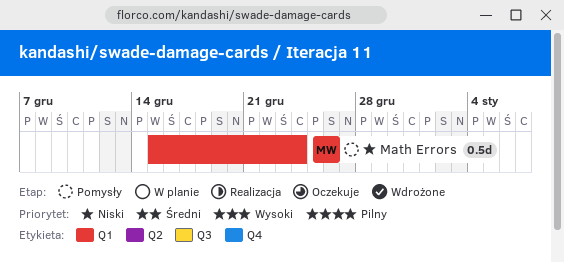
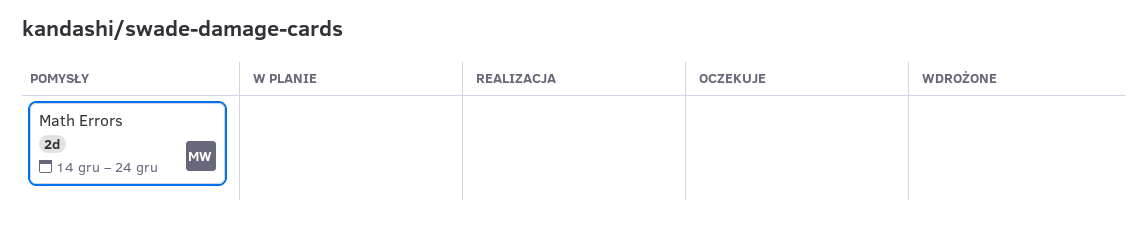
Math Errors, estimate: 0.5d -> 2d
Math Errors, start: Dec 15 -> Dec 14

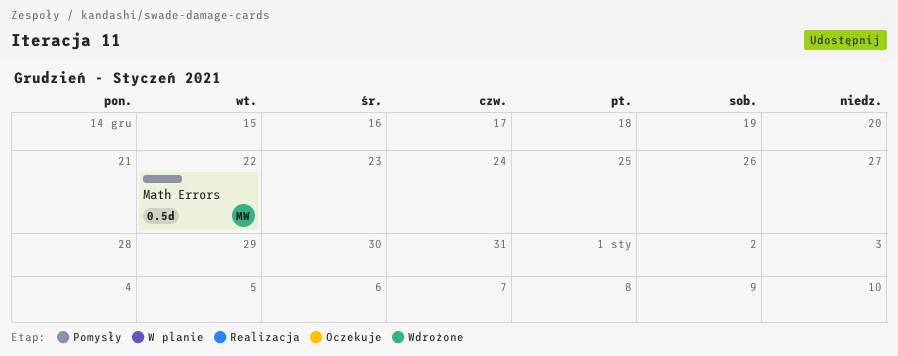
Math Errors, estimate: 2d -> 0.5d
Math Errors, due: Dec 24 -> Dec 22

